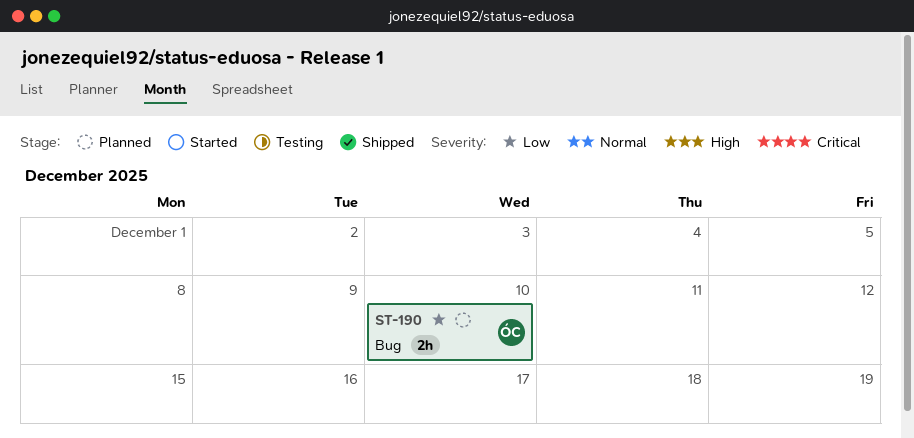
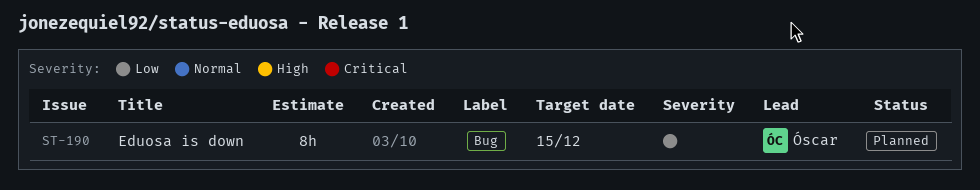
ST-190, estimate: 2h -> 8h
ST-190, due: Dec 10 -> Dec 15

